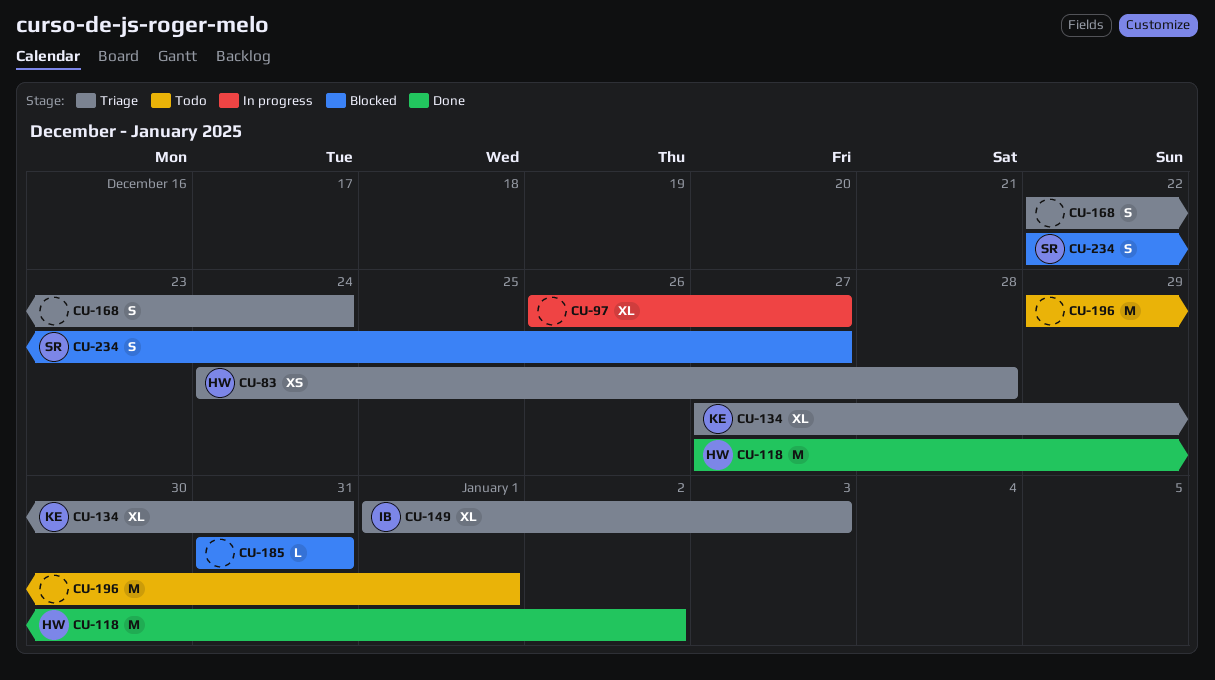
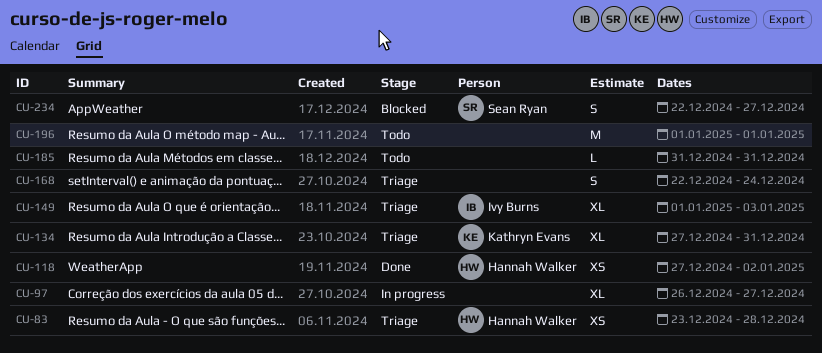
CU-83, start: Dec 24 -> Dec 23
CU-118, estimate: M -> XS
CU-185, status: Blocked -> Todo
CU-196, start: Dec 29 -> Jan 1

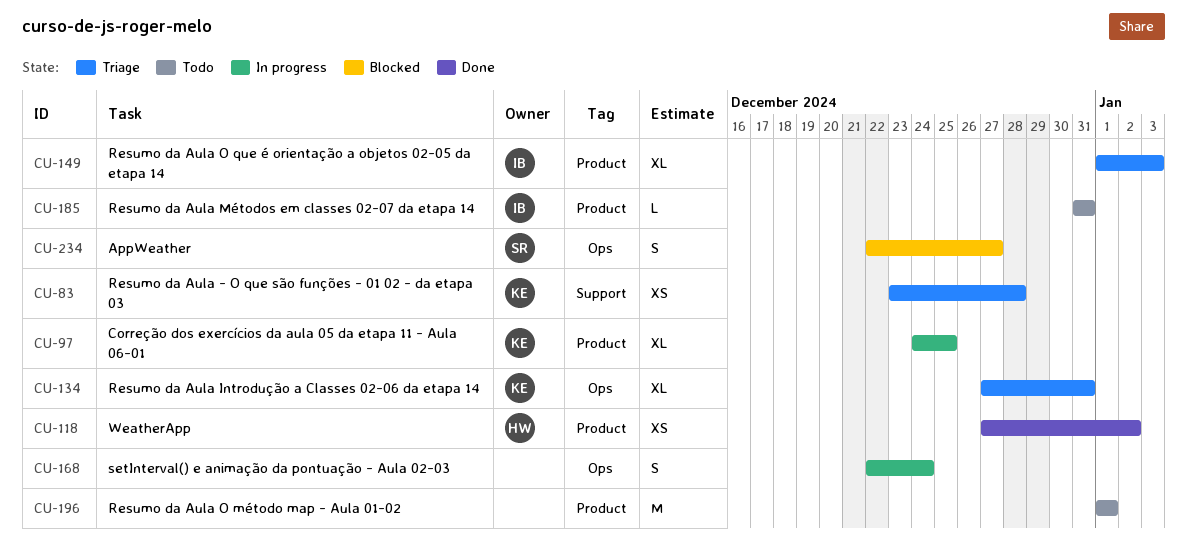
CU-83, owner: Hannah Walker -> Kathryn Evans
CU-97, owner: none -> Kathryn Evans
CU-97, start: Dec 26 -> Dec 24
CU-97, due: Dec 27 -> Dec 25
CU-168, status: Triage -> In progress
CU-185, owner: none -> Ivy Burns

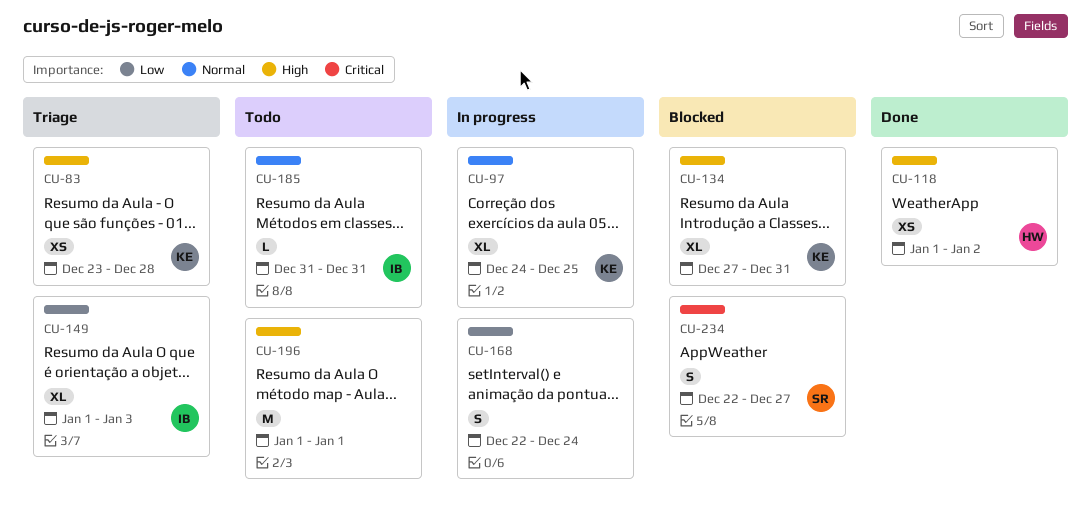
CU-118, start: Dec 27 -> Jan 1
CU-134, status: Triage -> Blocked

